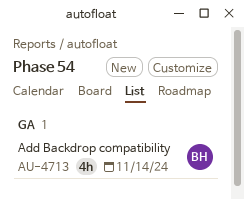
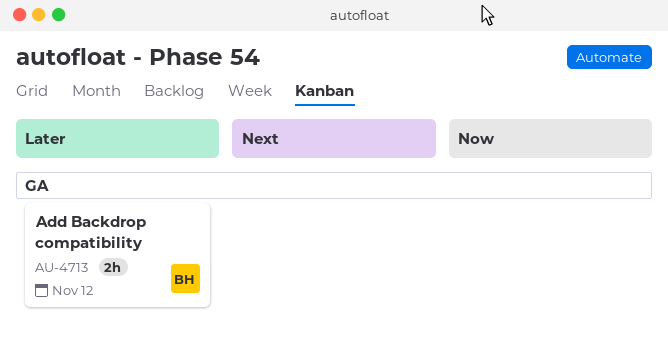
AU-4713, estimate: 4h -> 2h
AU-4713, due: Nov 14 -> Nov 12

